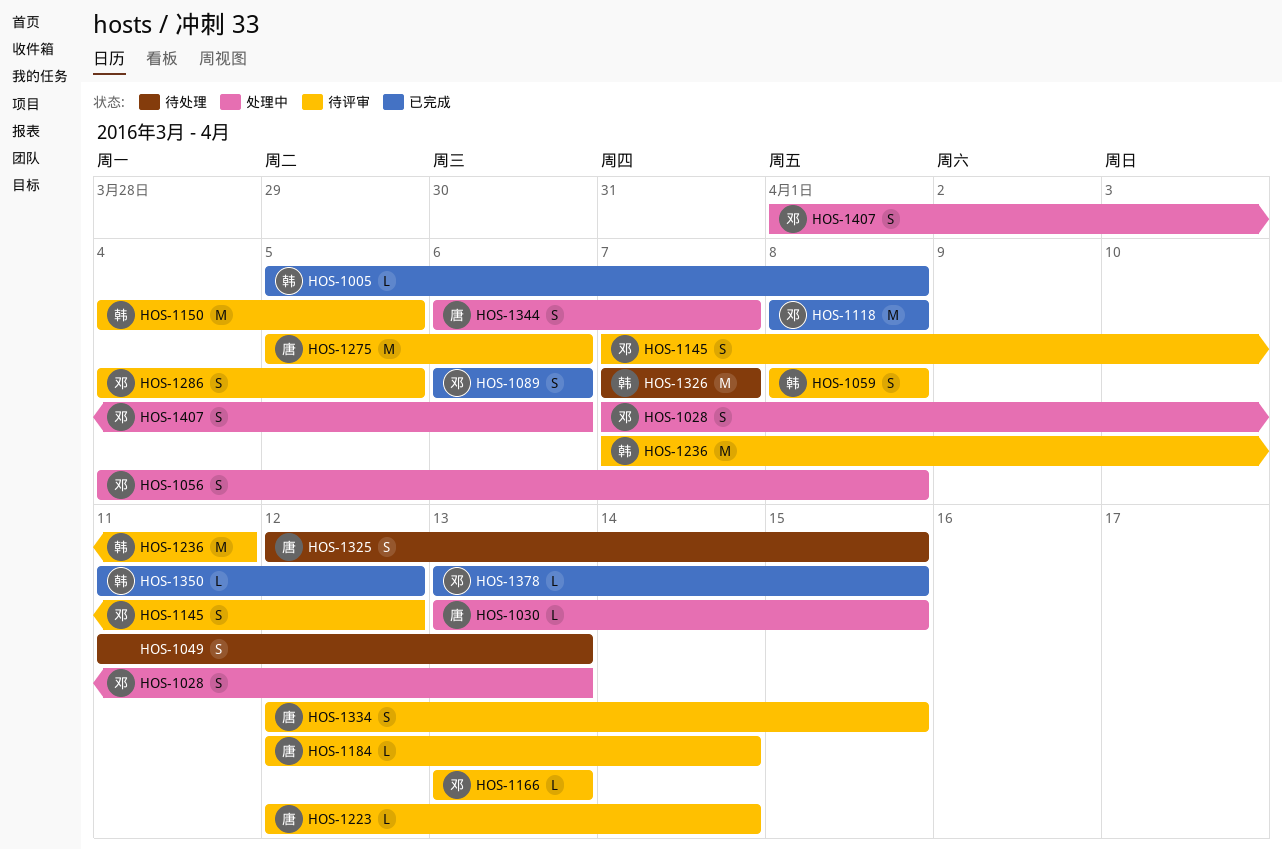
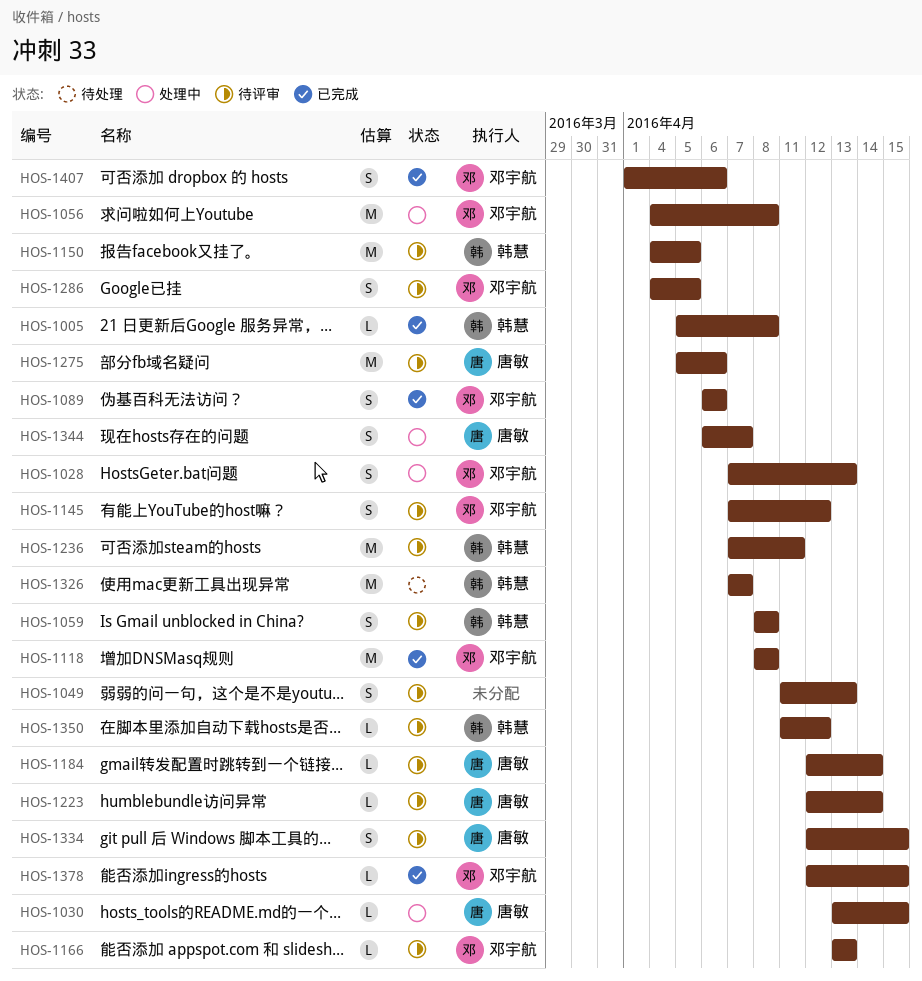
HOS-1049, status: 待处理 -> 待评审
HOS-1056, estimate: S -> M
HOS-1325: present -> none
HOS-1350, status: 已完成 -> 待评审
HOS-1378, start: Apr 13 -> Apr 12
HOS-1407, status: 处理中 -> 已完成

